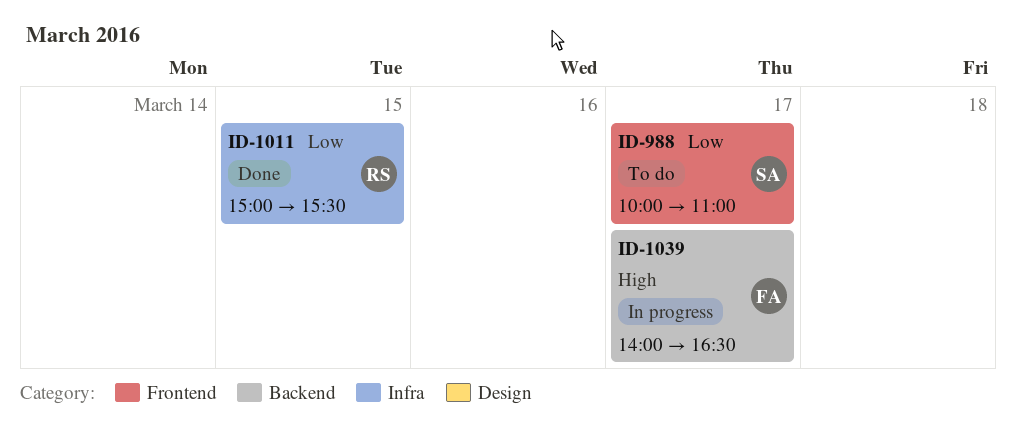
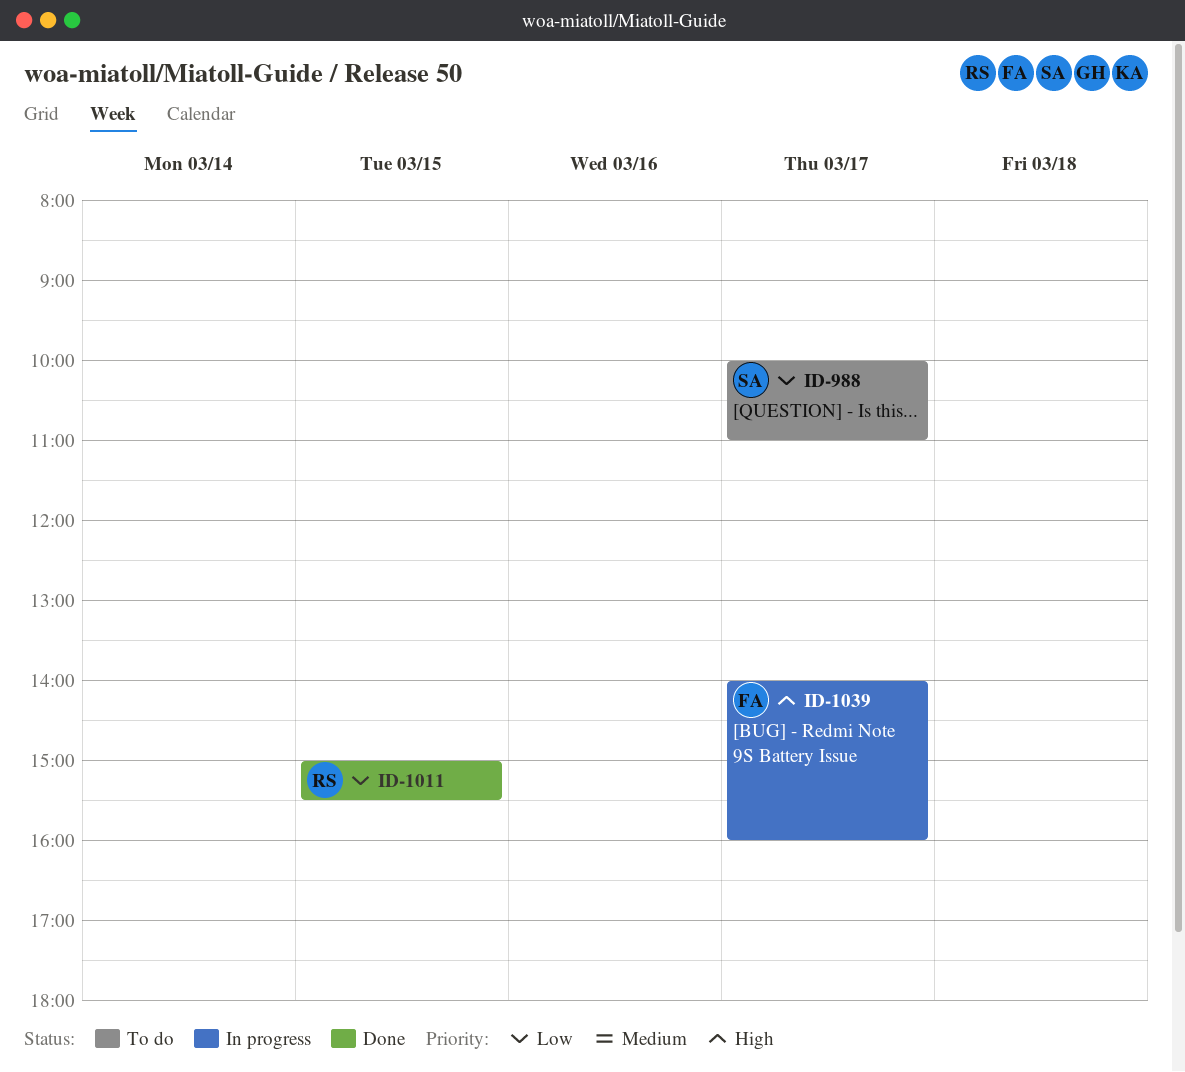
ID-1039, ends: 16:30 -> 16:00

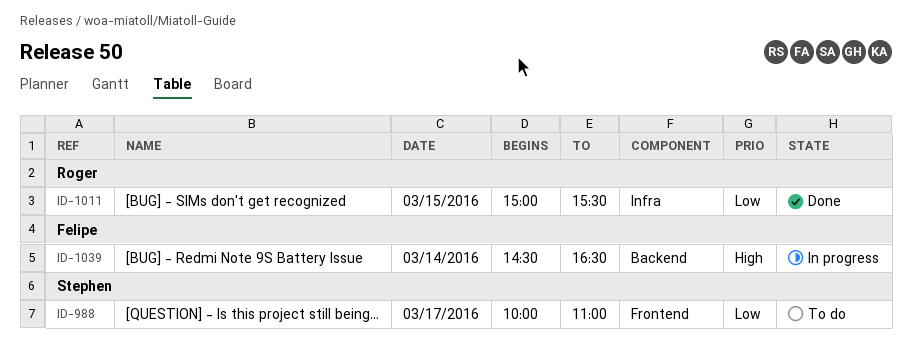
ID-1039, day: Mar 17 -> Mar 14
ID-1039, begins: 14:00 -> 14:30
ID-1039, ends: 16:00 -> 16:30

